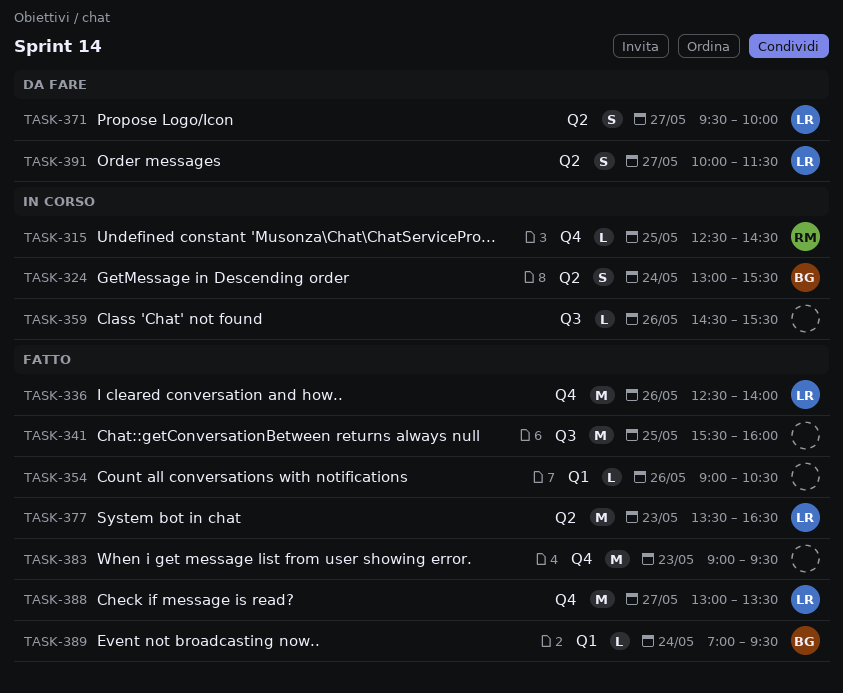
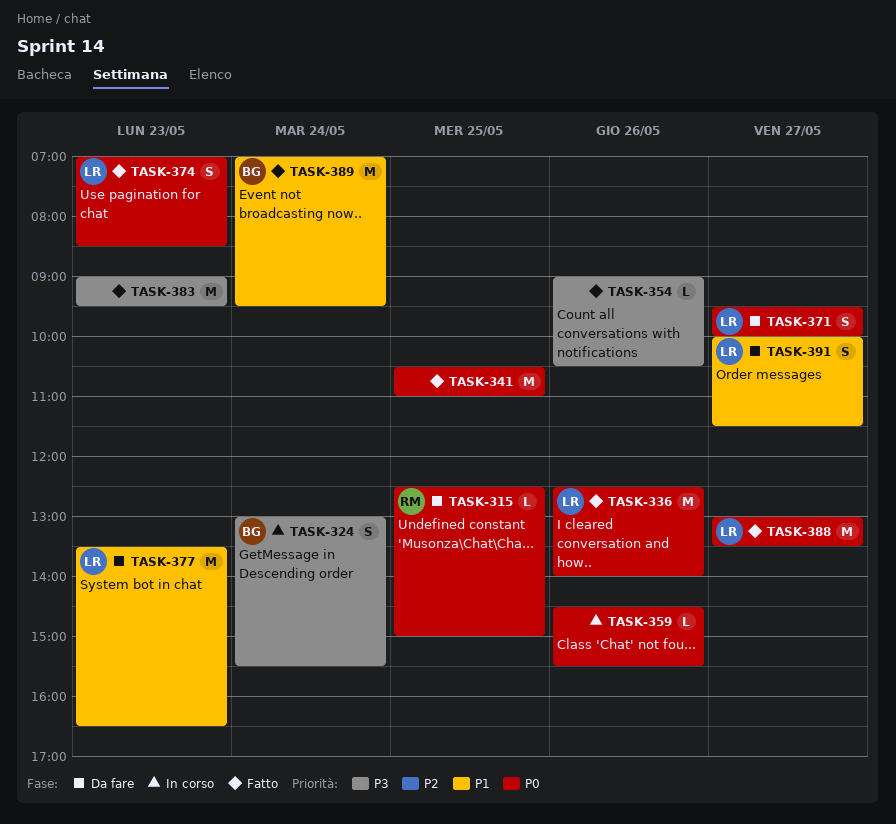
TASK-315, status: In corso -> Da fare
TASK-315, ends: 14:30 -> 15:00
TASK-341, begins: 15:30 -> 10:30
TASK-341, ends: 16:00 -> 11:00
TASK-374: none -> present
TASK-377, status: Fatto -> Da fare
TASK-389, estimate: L -> M

